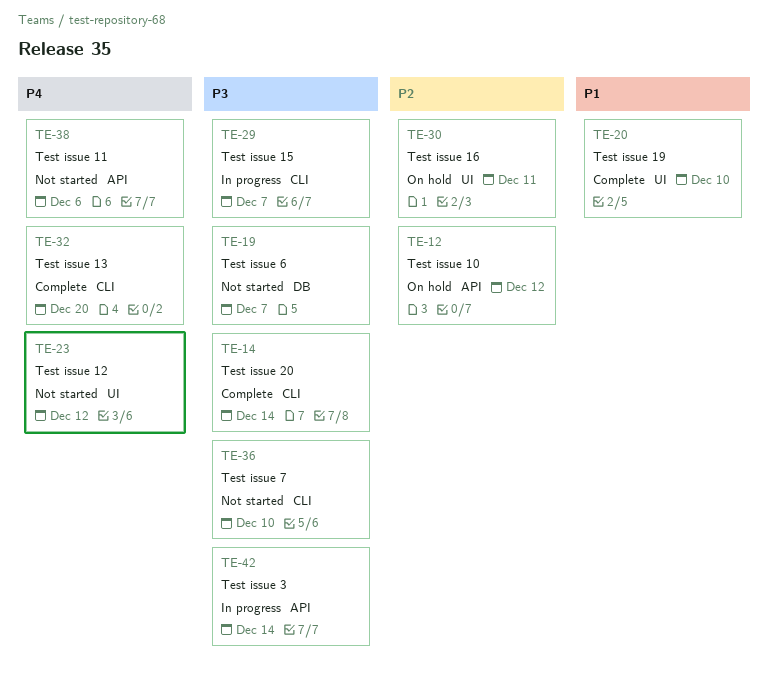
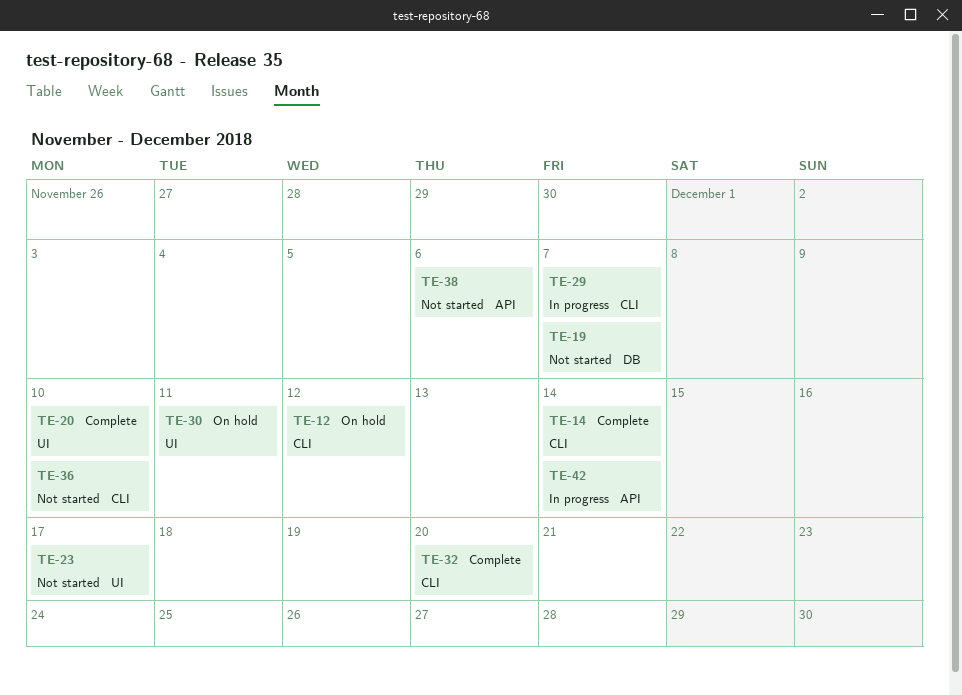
TE-12, label: API -> CLI
TE-23, due: Dec 12 -> Dec 17

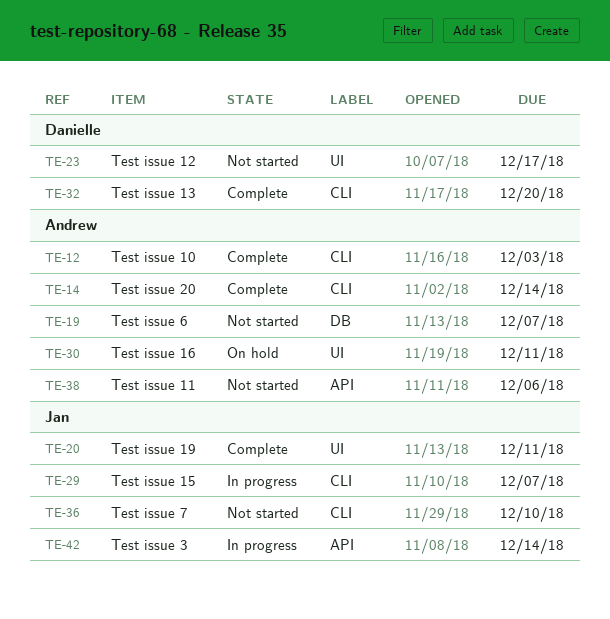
TE-12, status: On hold -> Complete
TE-12, due: Dec 12 -> Dec 3
TE-20, due: Dec 10 -> Dec 11

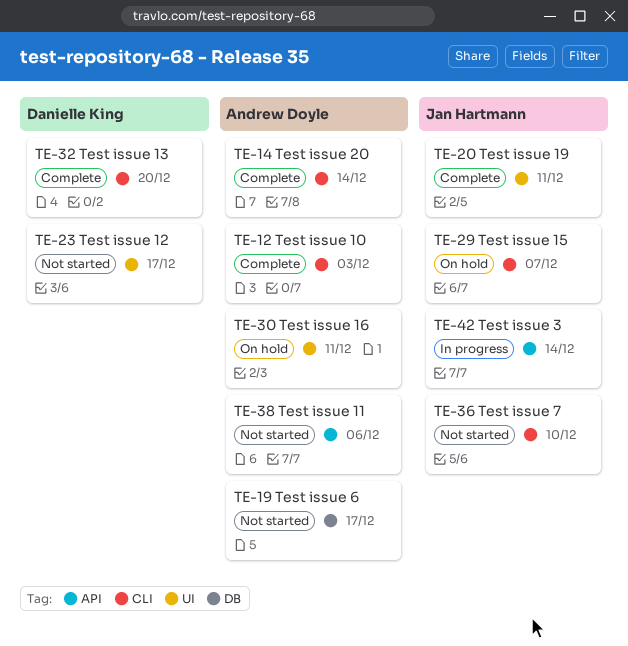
TE-19, due: Dec 7 -> Dec 17
TE-29, status: In progress -> On hold

